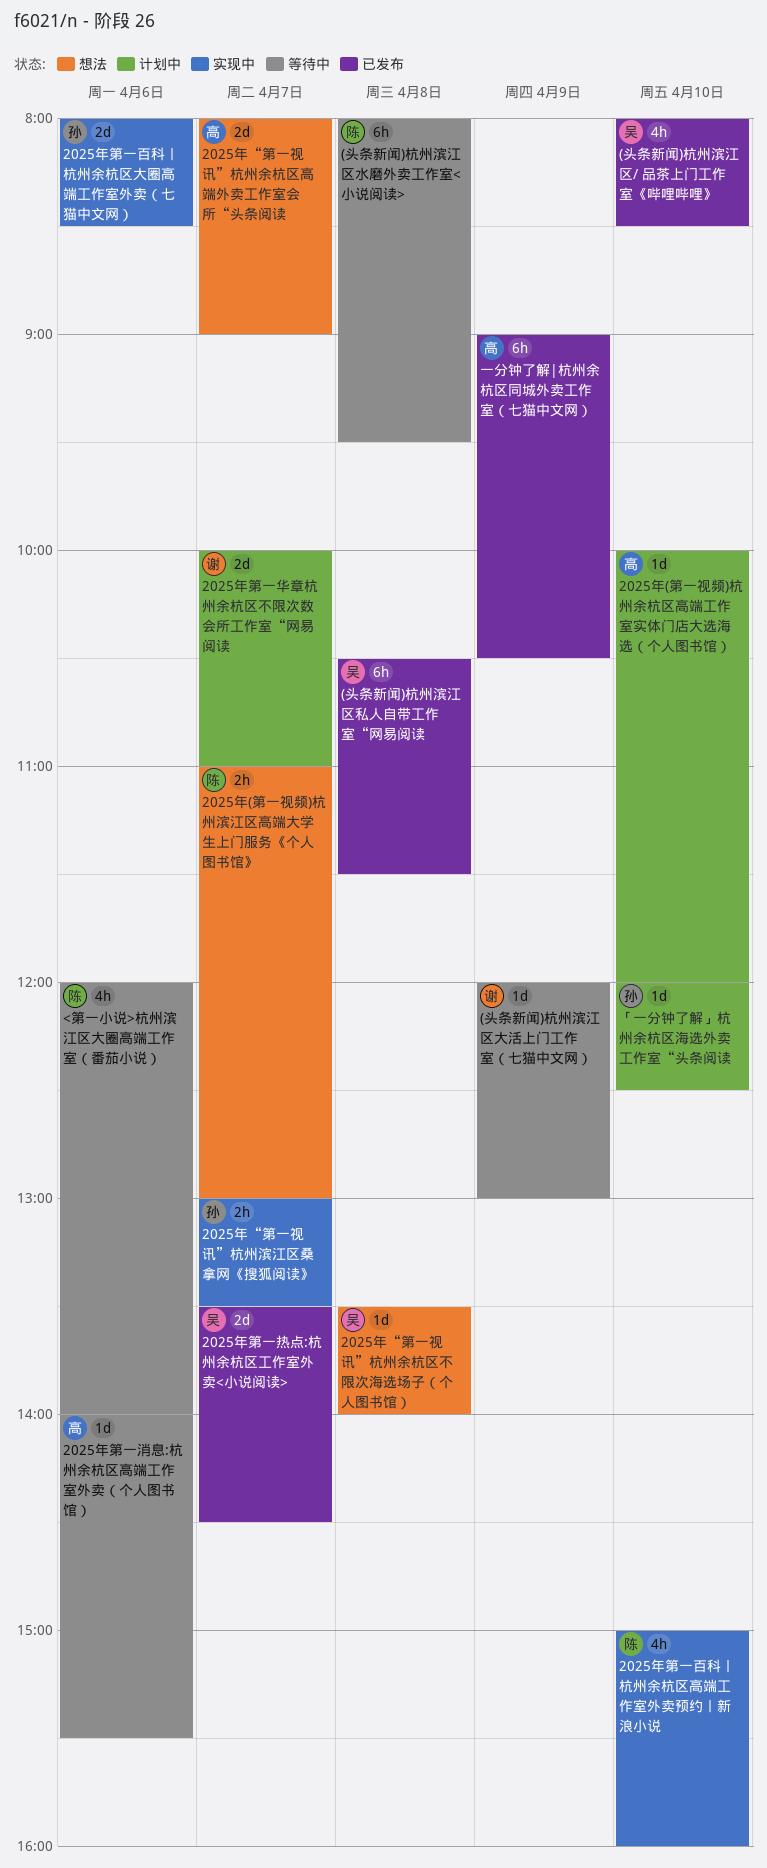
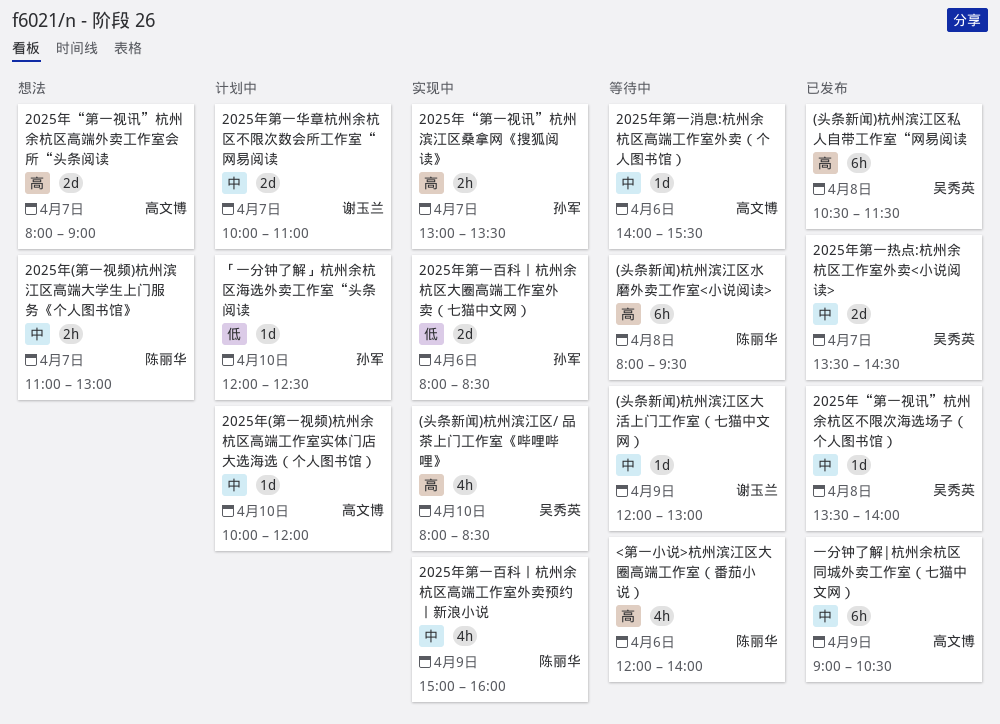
(头条新闻)杭州滨江区/ 品茶上门工作室《哔哩哔哩》, status: 已发布 -> 实现中
2025年“第一视讯”杭州余杭区不限次海选场子（个人图书馆）, status: 想法 -> 已发布
2025年第一百科丨杭州余杭区高端工作室外卖预约丨新浪小说, day: Apr 10 -> Apr 9

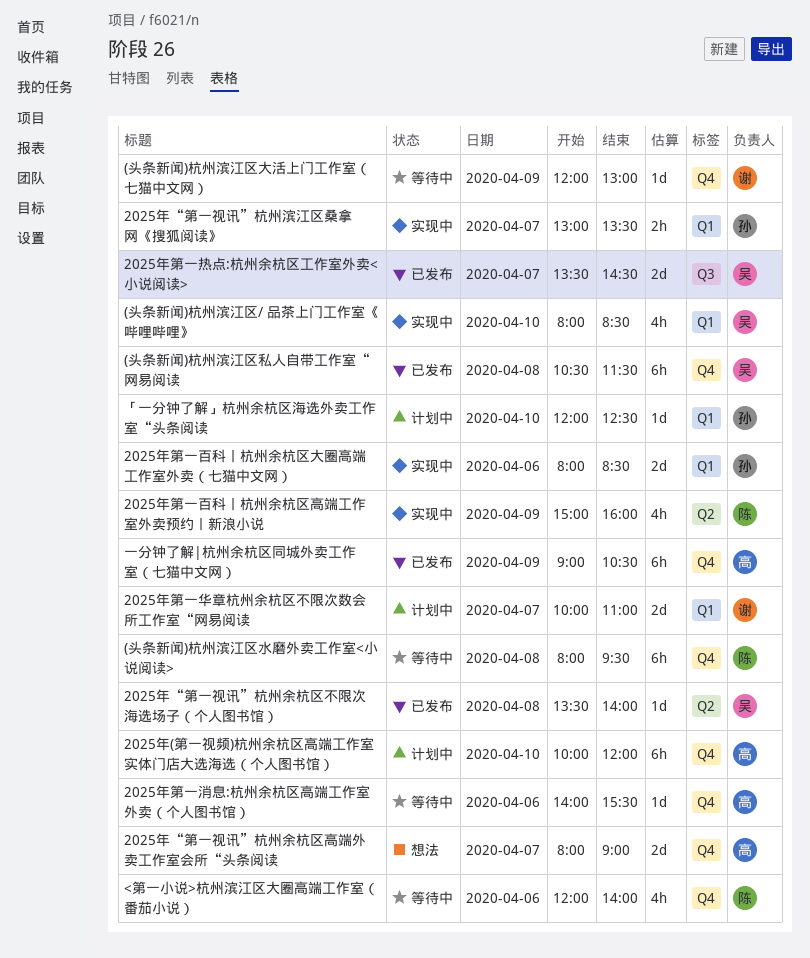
2025年(第一视频)杭州余杭区高端工作室实体门店大选海选（个人图书馆）, estimate: 1d -> 6h
2025年(第一视频)杭州滨江区高端大学生上门服务《个人图书馆》: present -> none

